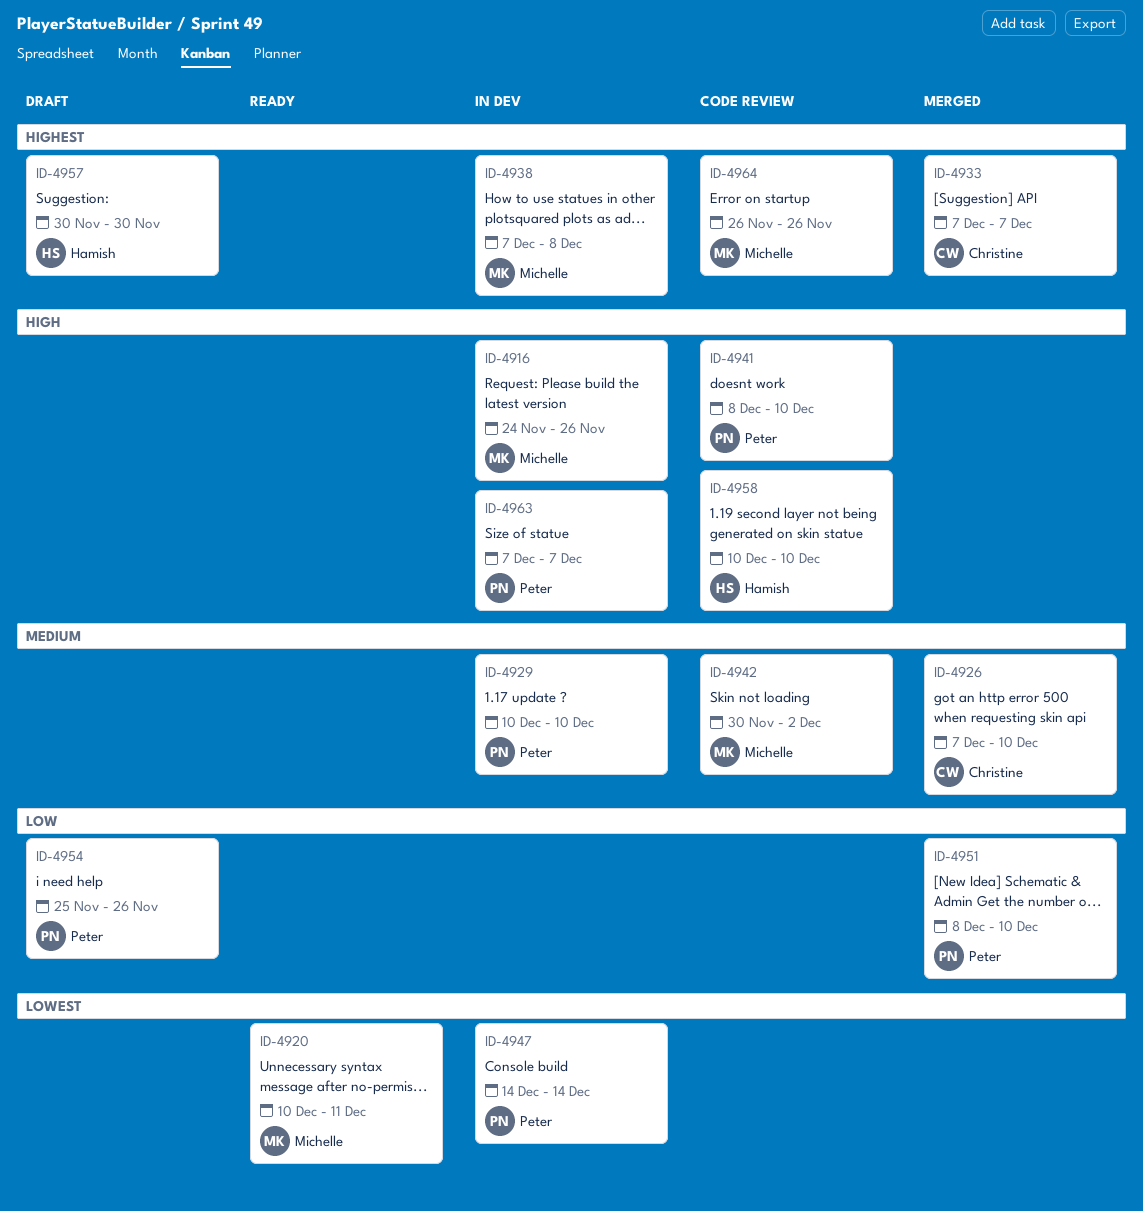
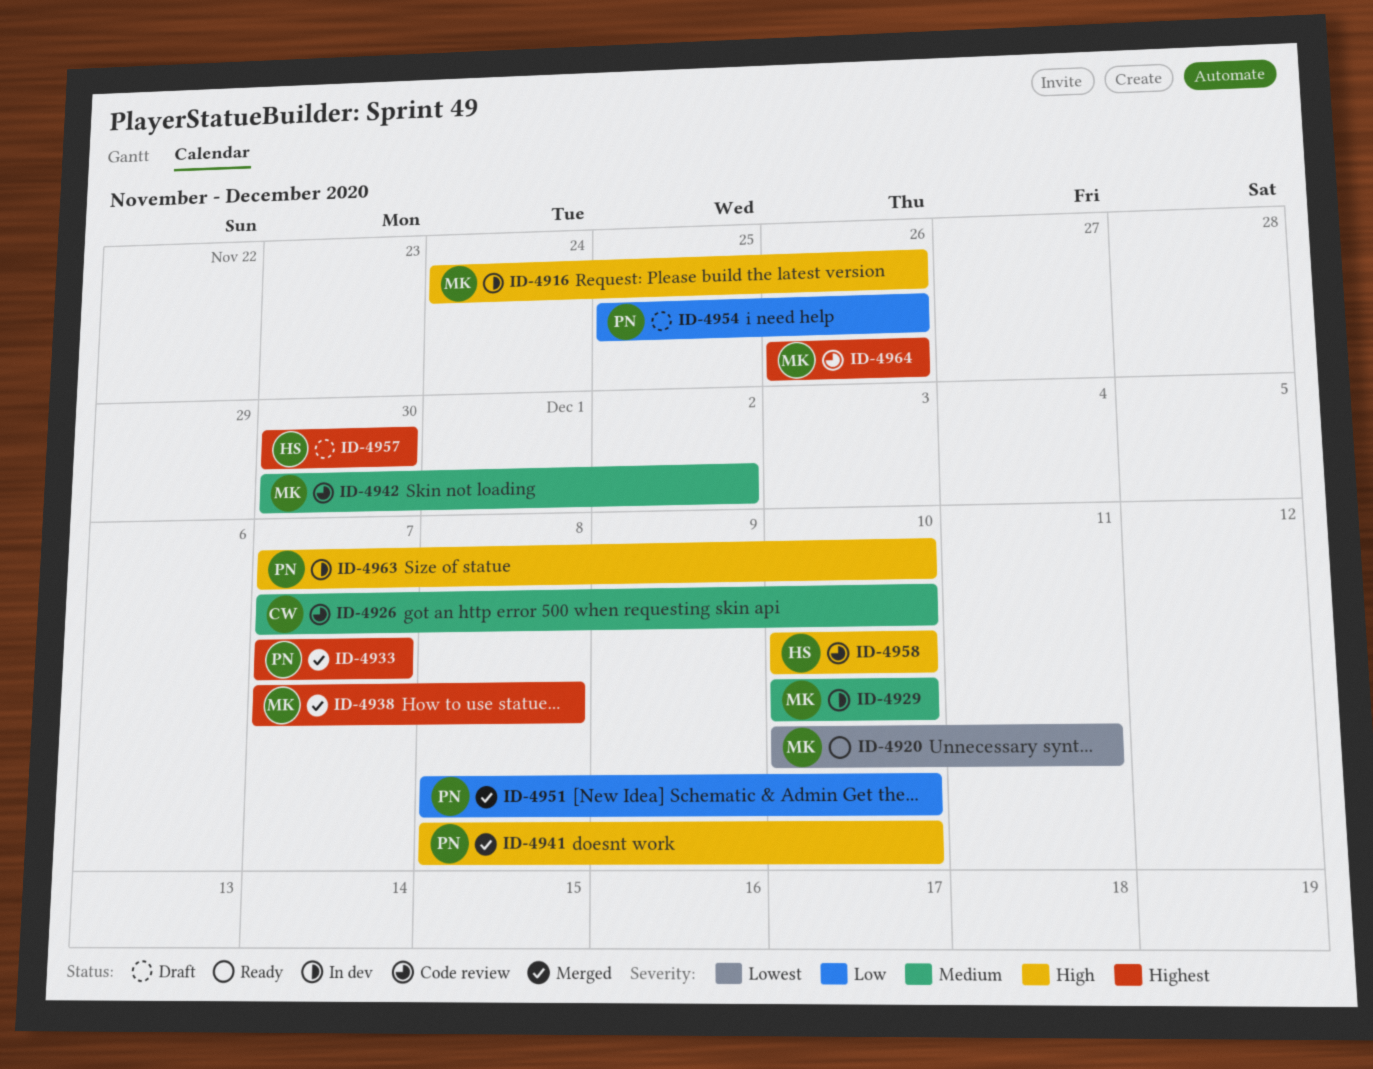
ID-4926, status: Merged -> Code review
ID-4929, owner: Peter -> Michelle
ID-4933, owner: Christine -> Peter
ID-4938, status: In dev -> Merged
ID-4941, status: Code review -> Merged
ID-4947: present -> none
ID-4963, due: Dec 7 -> Dec 10

